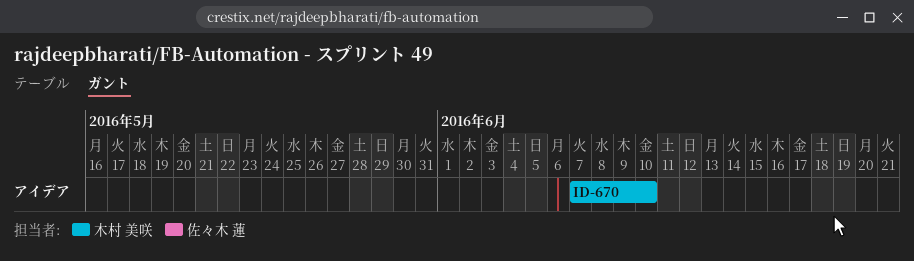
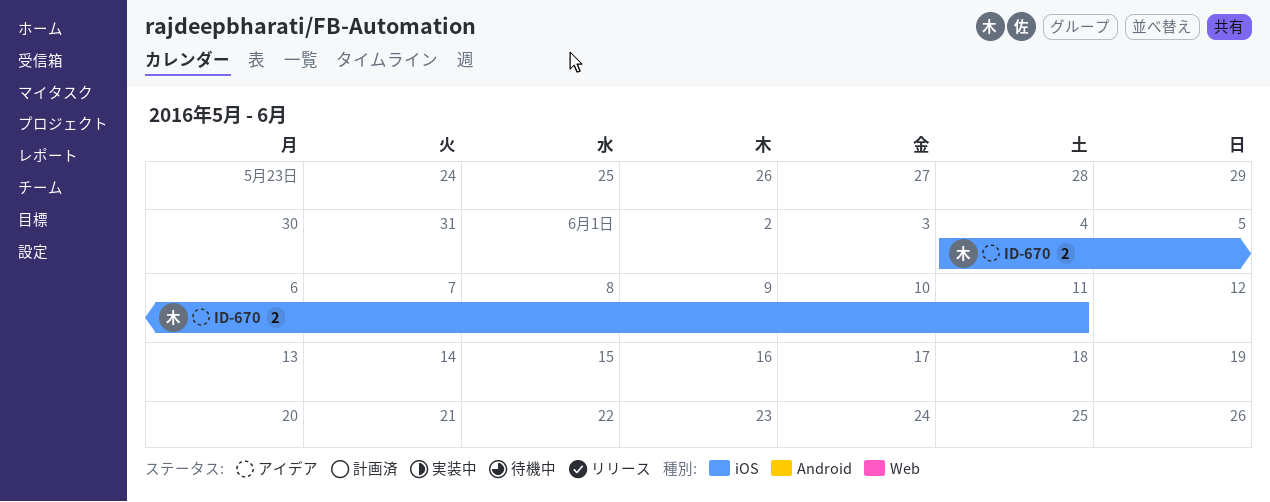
ID-670, start: Jun 7 -> Jun 4
ID-670, due: Jun 10 -> Jun 11

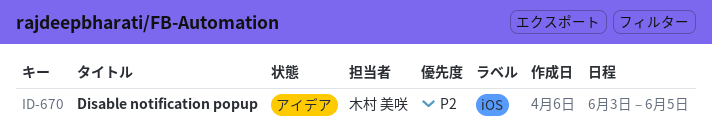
ID-670, start: Jun 4 -> Jun 3
ID-670, due: Jun 11 -> Jun 5

